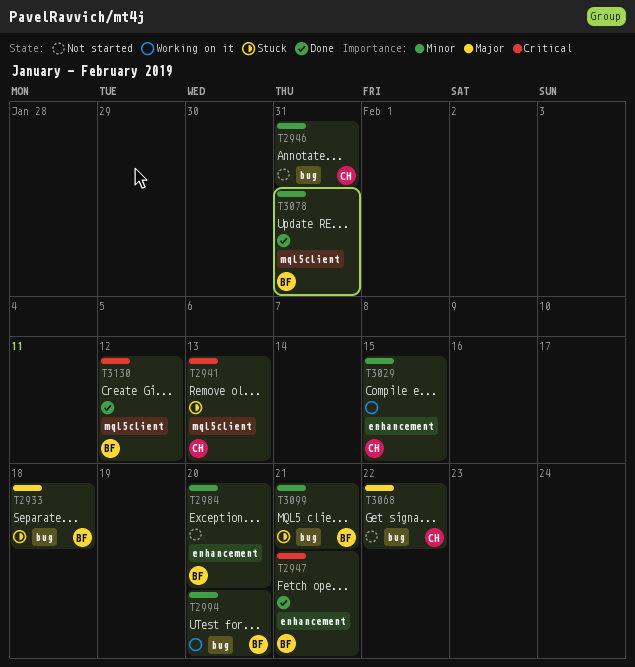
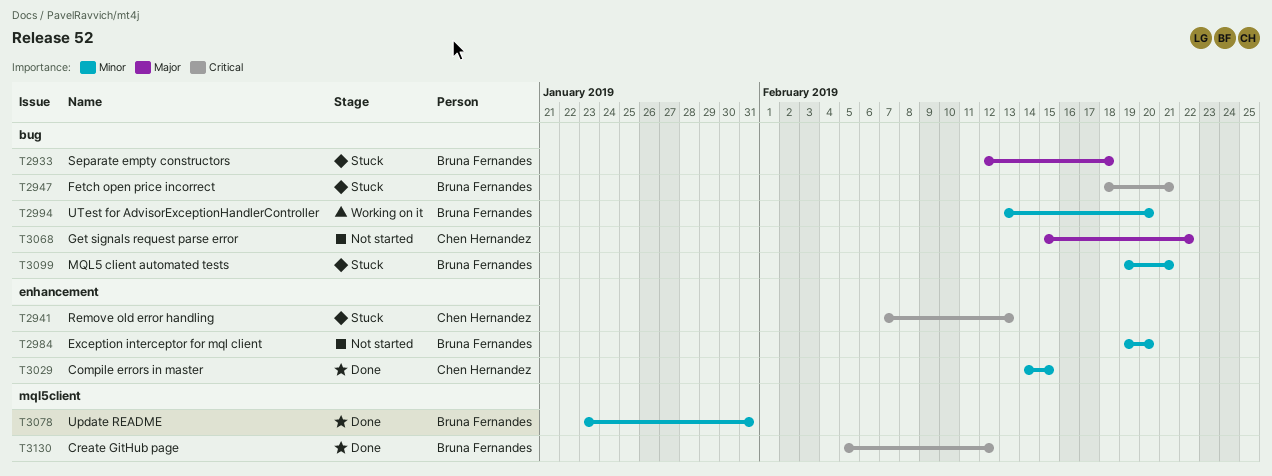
T2941, label: mql5client -> enhancement
T2946: present -> none
T2947, status: Done -> Stuck
T2947, label: enhancement -> bug
T3029, status: Working on it -> Done

